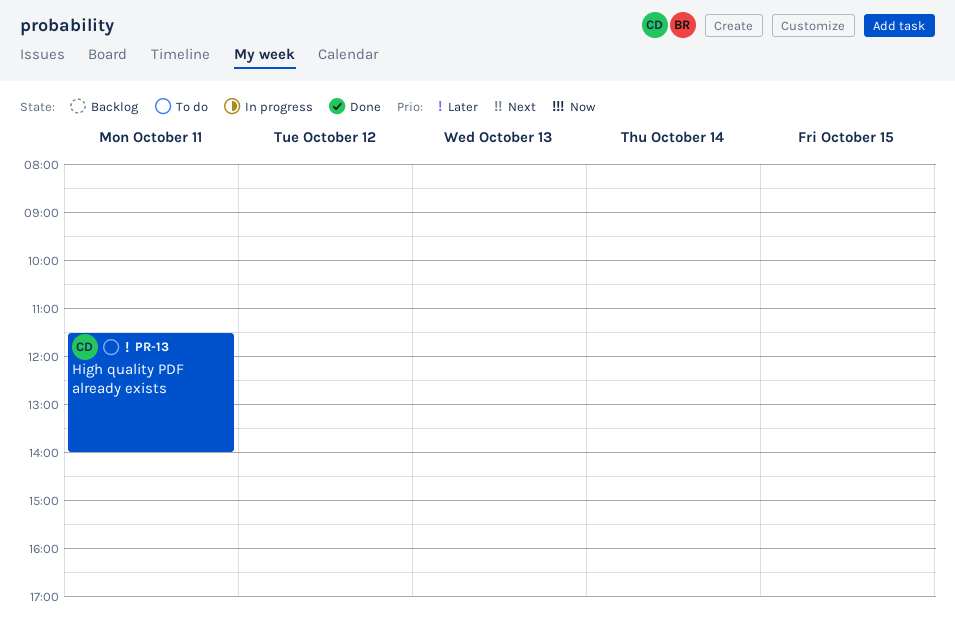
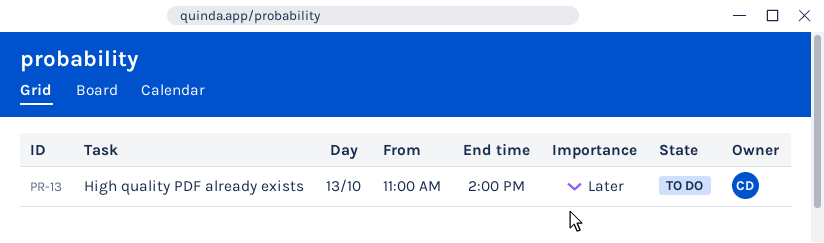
PR-13, day: Oct 11 -> Oct 13
PR-13, begins: 11:30 -> 11:00

